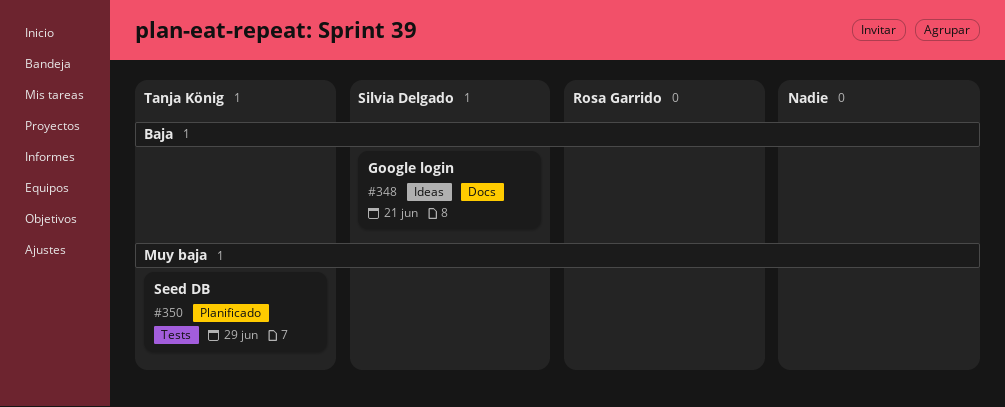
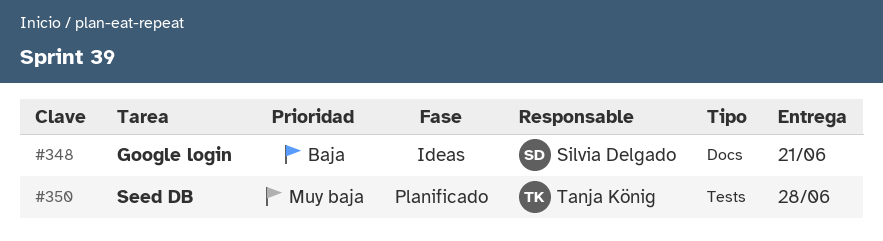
#350, due: Jun 29 -> Jun 28

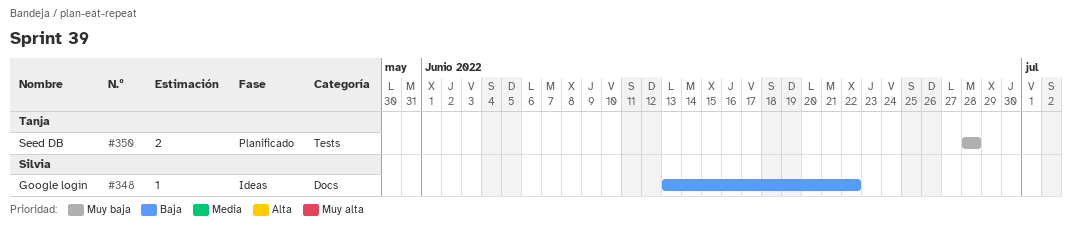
#348, due: Jun 21 -> Jun 22

